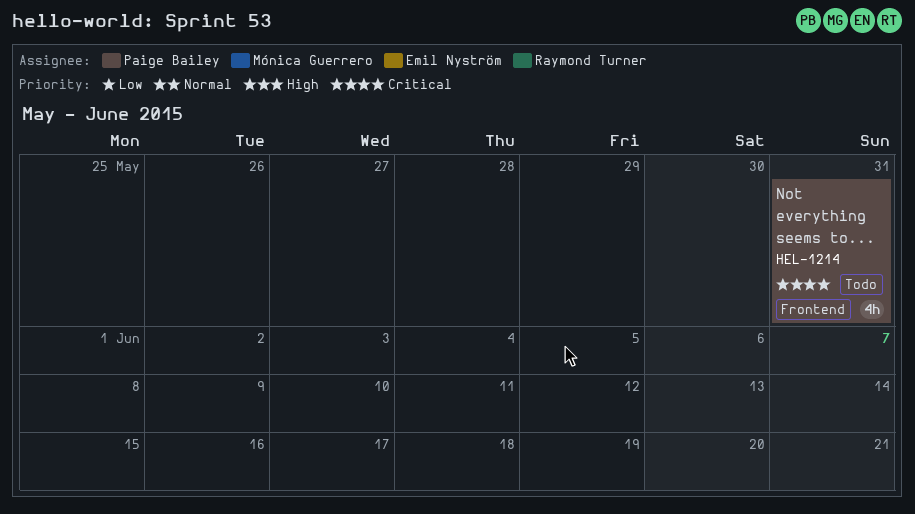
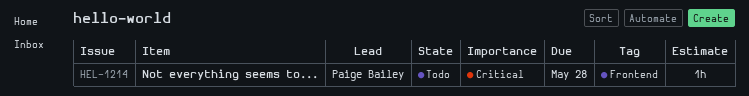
HEL-1214, estimate: 4h -> 1h
HEL-1214, due: May 31 -> May 28

